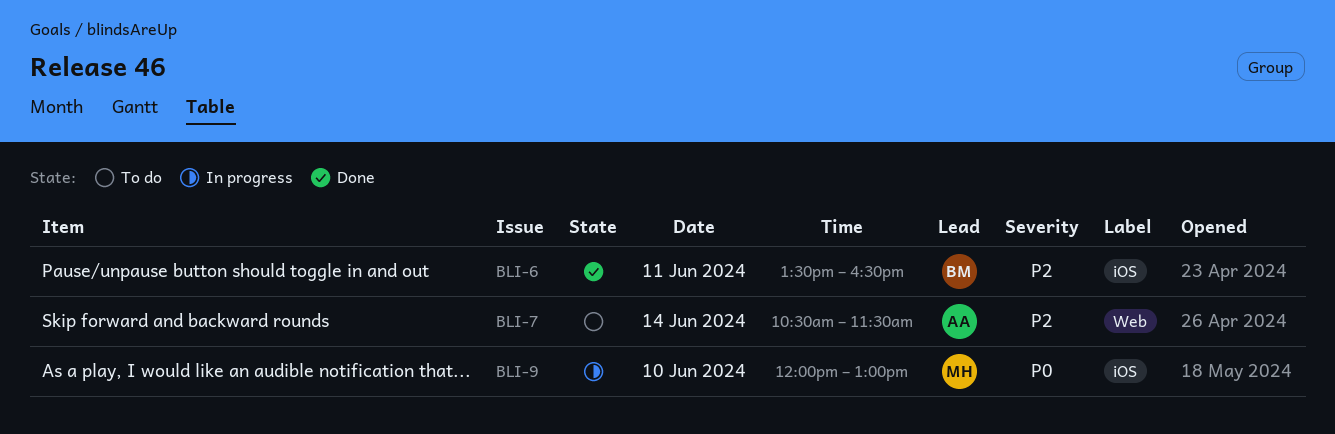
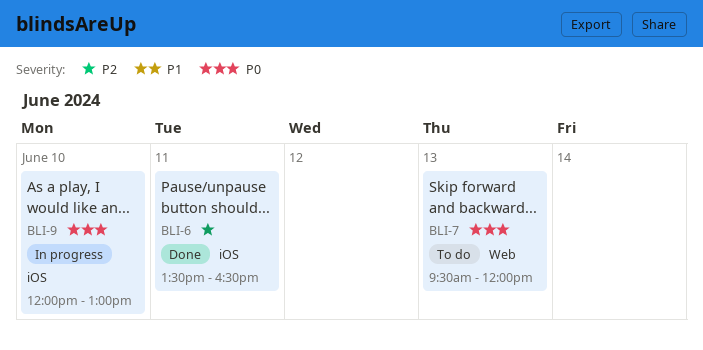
BLI-7, priority: P2 -> P0
BLI-7, day: Jun 14 -> Jun 13
BLI-7, begins: 10:30 -> 09:30
BLI-7, ends: 11:30 -> 12:00

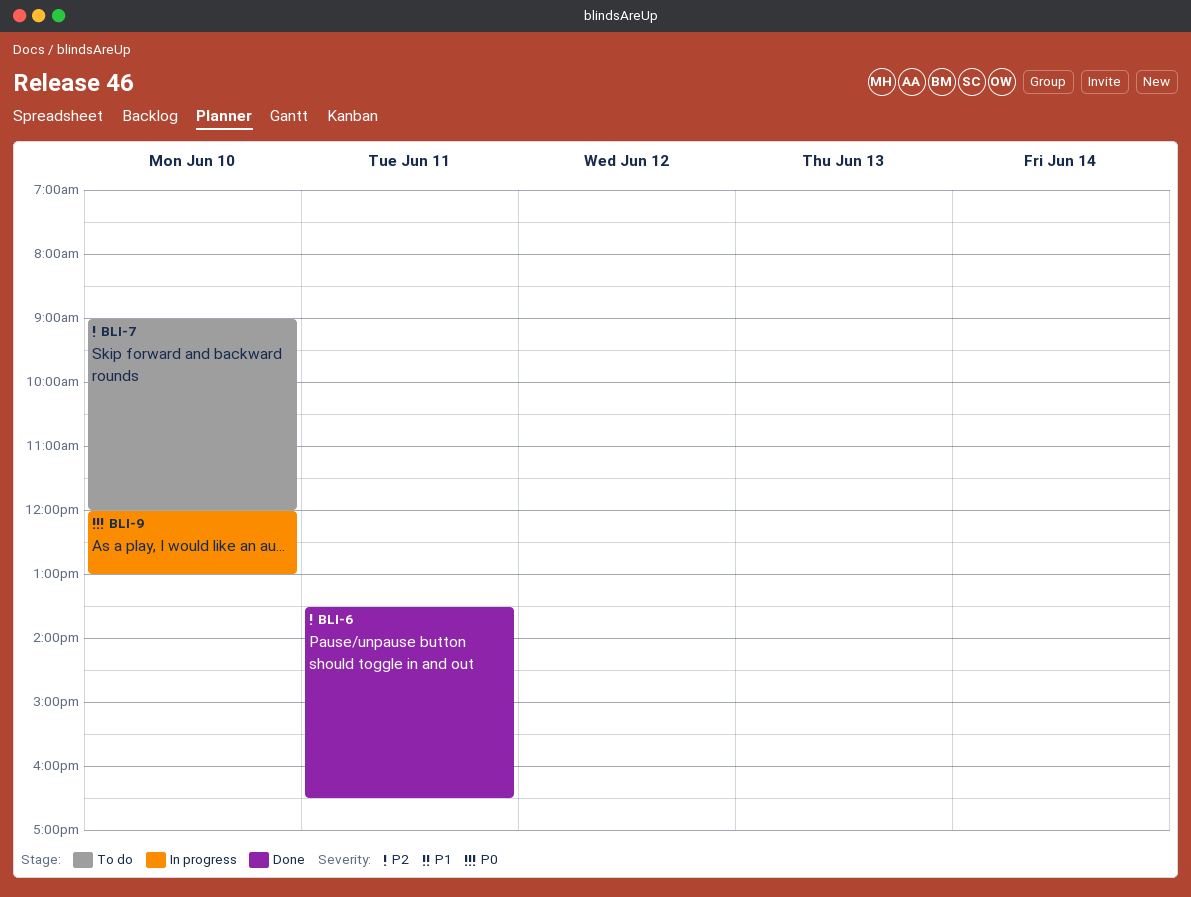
BLI-7, priority: P0 -> P2
BLI-7, day: Jun 13 -> Jun 10
BLI-7, begins: 09:30 -> 09:00

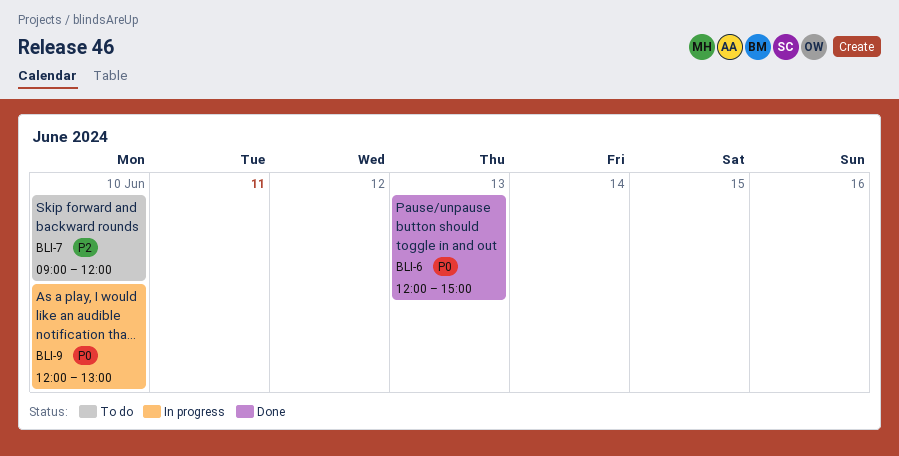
BLI-6, priority: P2 -> P0
BLI-6, day: Jun 11 -> Jun 13
BLI-6, begins: 13:30 -> 12:00
BLI-6, ends: 16:30 -> 15:00

